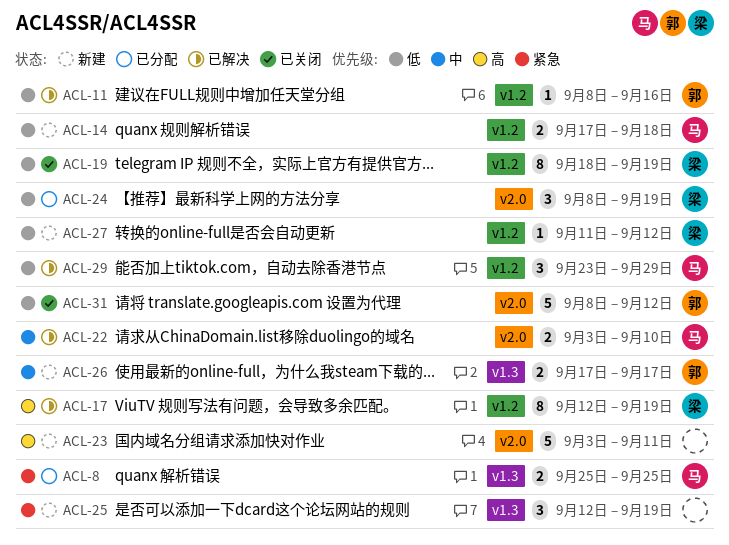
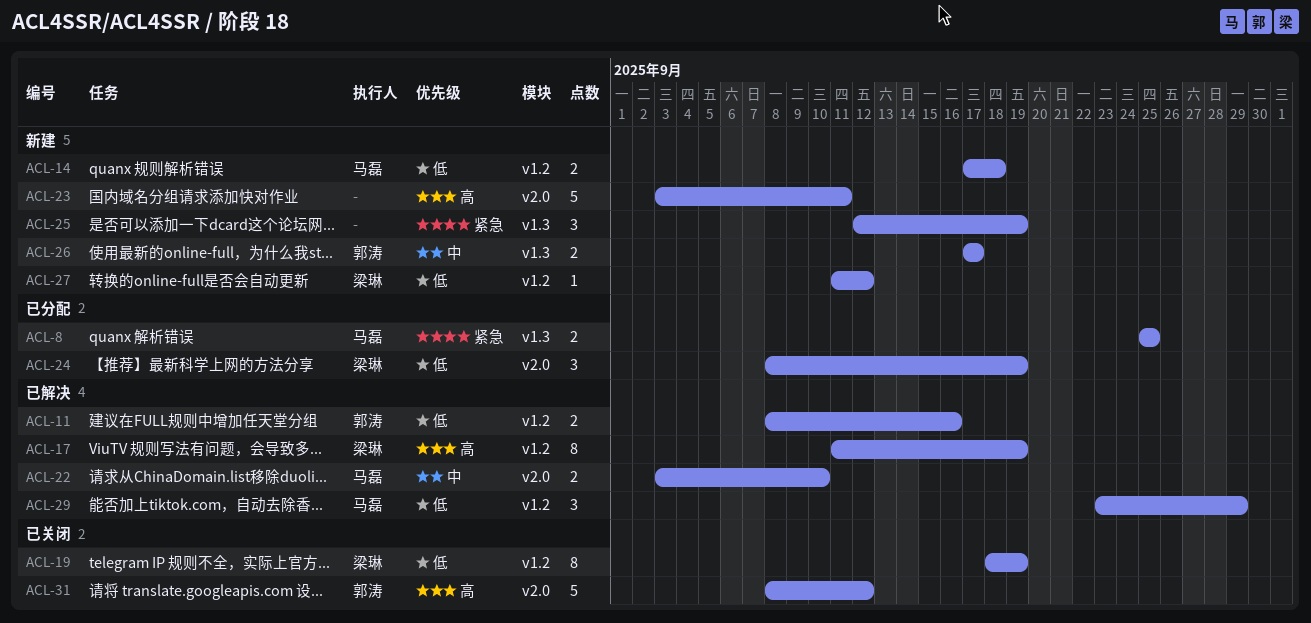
ACL-11, estimate: 1 -> 2
ACL-17, start: Sep 12 -> Sep 11
ACL-31, priority: 低 -> 高

